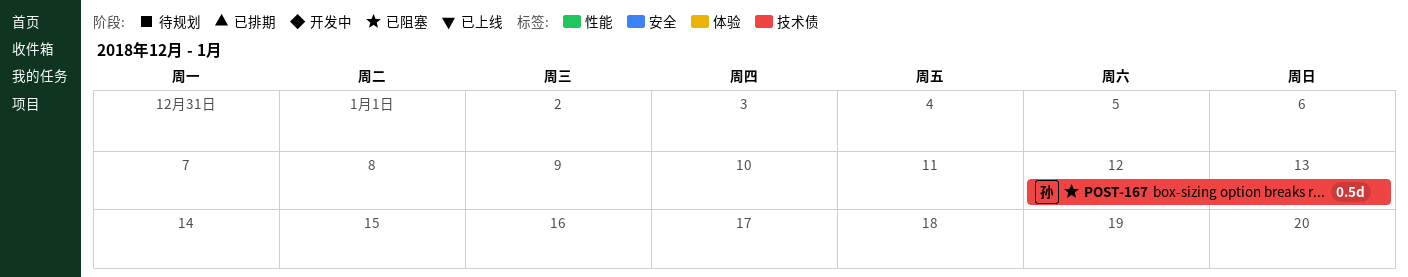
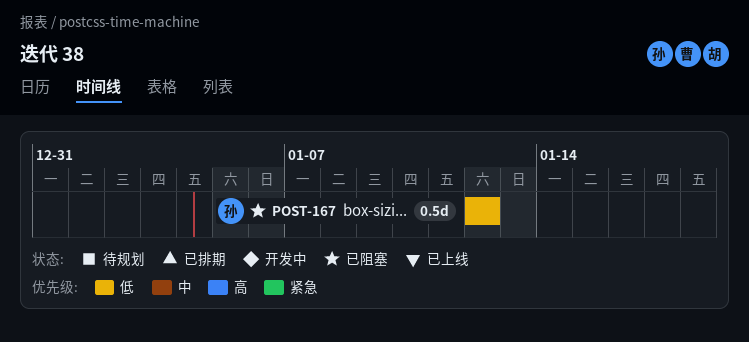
POST-167, due: Jan 13 -> Jan 12

